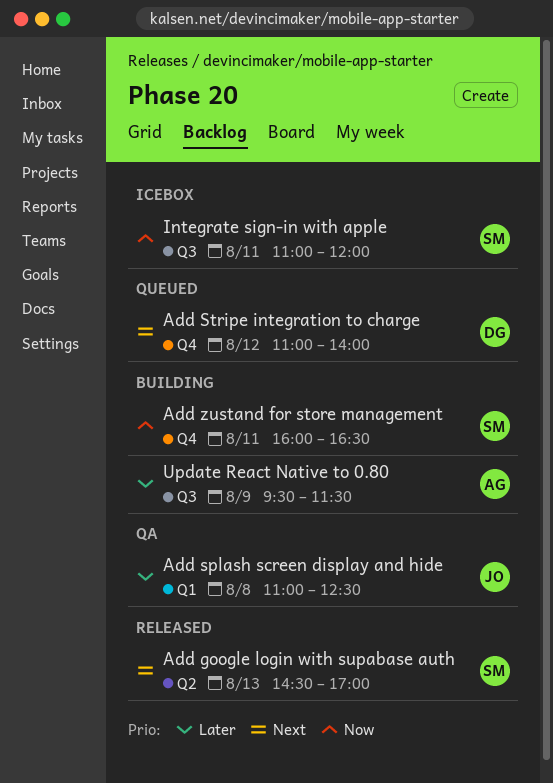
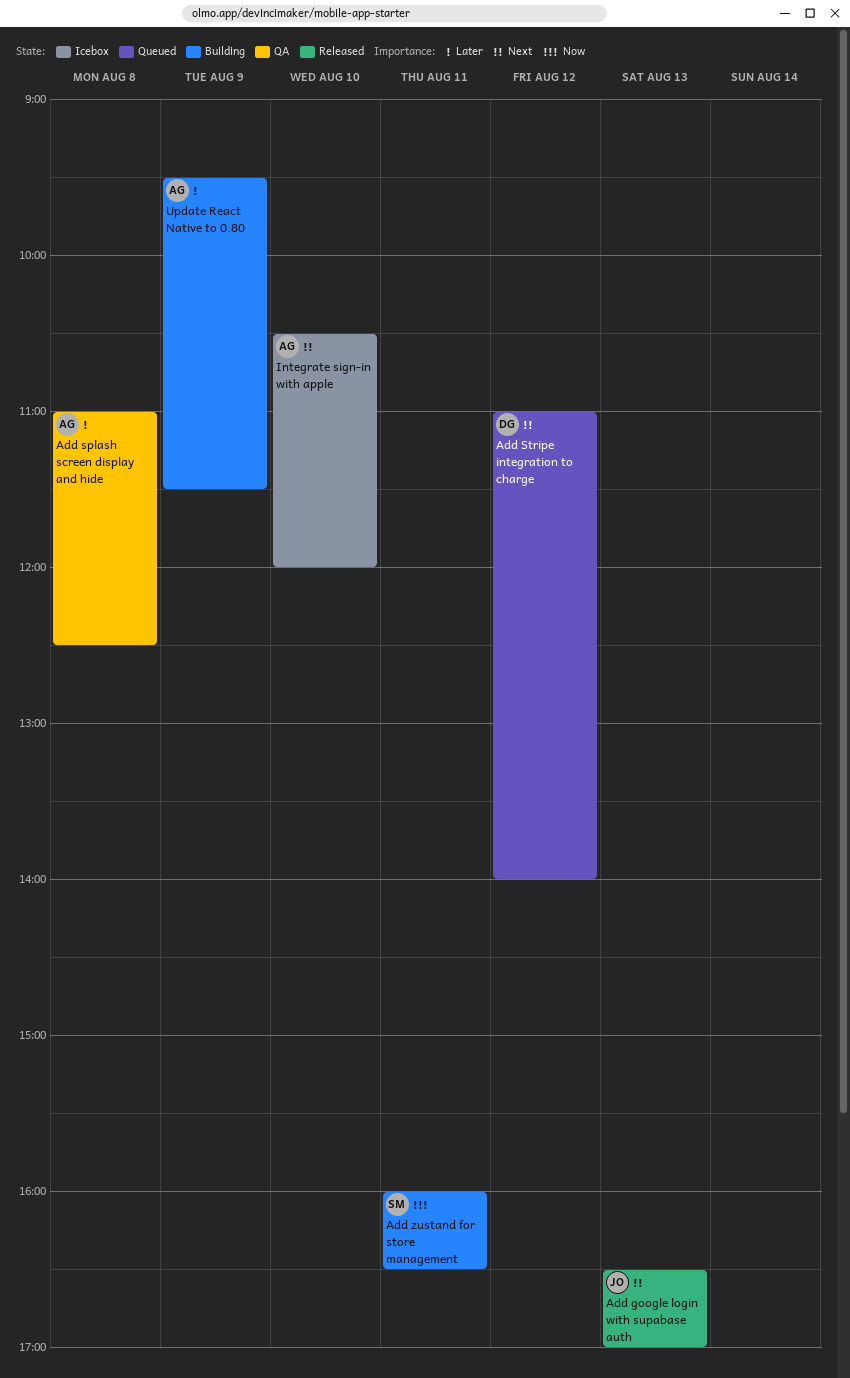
Add google login with supabase auth, owner: SM -> JO
Add google login with supabase auth, begins: 14:30 -> 16:30
Add splash screen display and hide, owner: JO -> AG
Integrate sign-in with apple, owner: SM -> AG
Integrate sign-in with apple, priority: Now -> Next
Integrate sign-in with apple, day: Aug 11 -> Aug 10
Integrate sign-in with apple, begins: 11:00 -> 10:30

